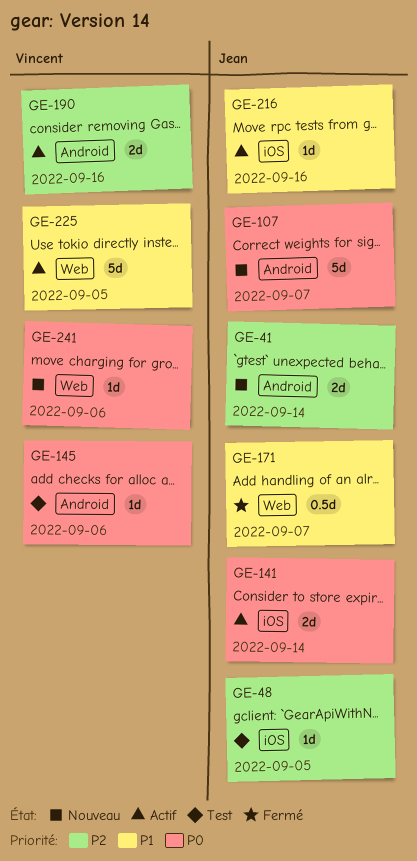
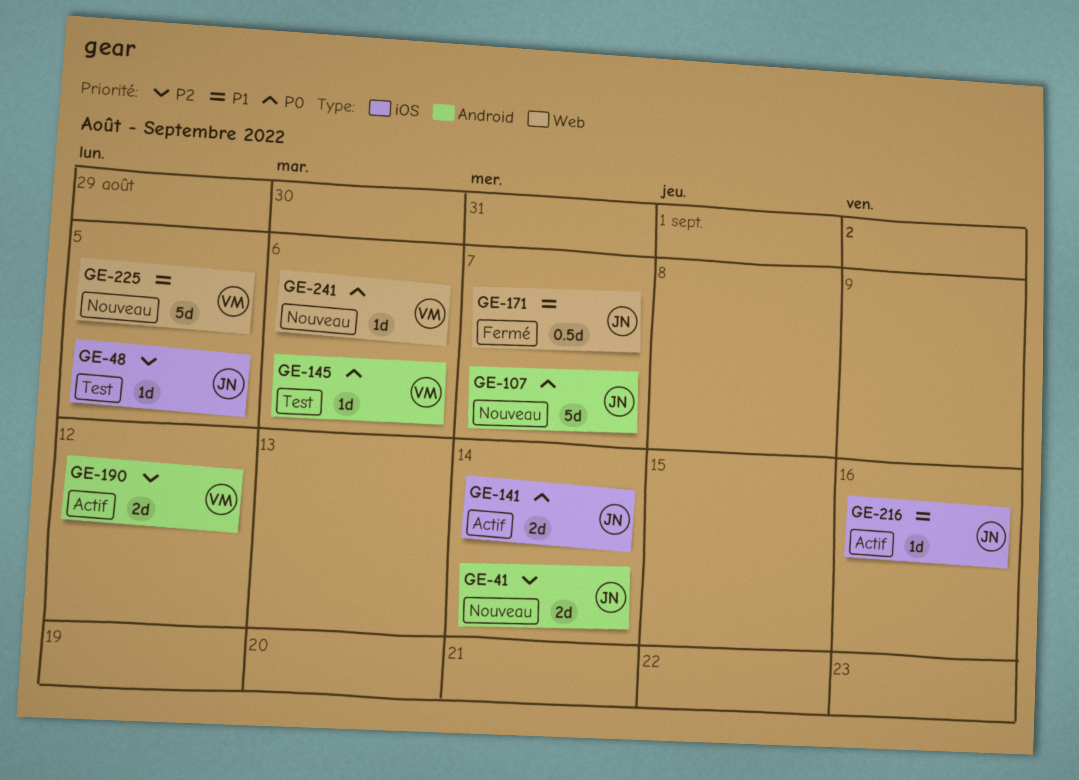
GE-190, due: Sep 16 -> Sep 12
GE-225, status: Actif -> Nouveau

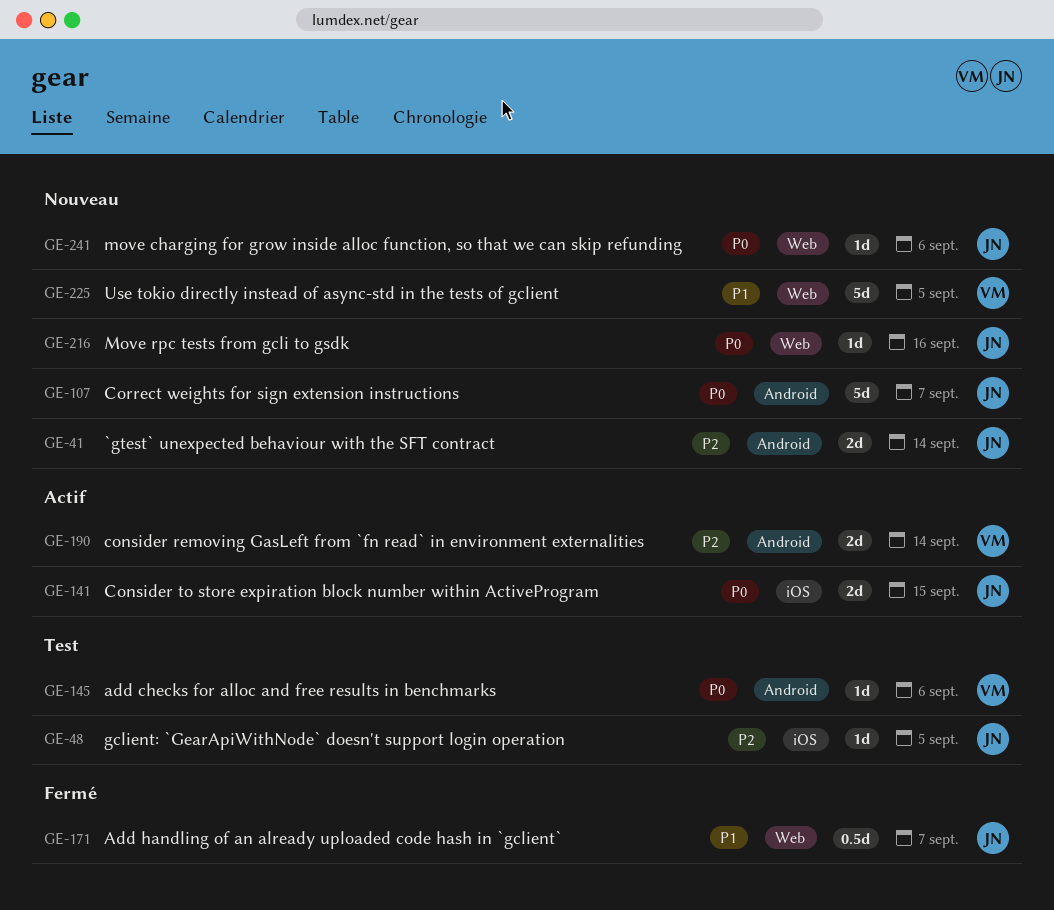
GE-141, due: Sep 14 -> Sep 15
GE-190, due: Sep 12 -> Sep 14
GE-216, status: Actif -> Nouveau
GE-216, priority: P1 -> P0
GE-216, label: iOS -> Web
GE-241, owner: VM -> JN

